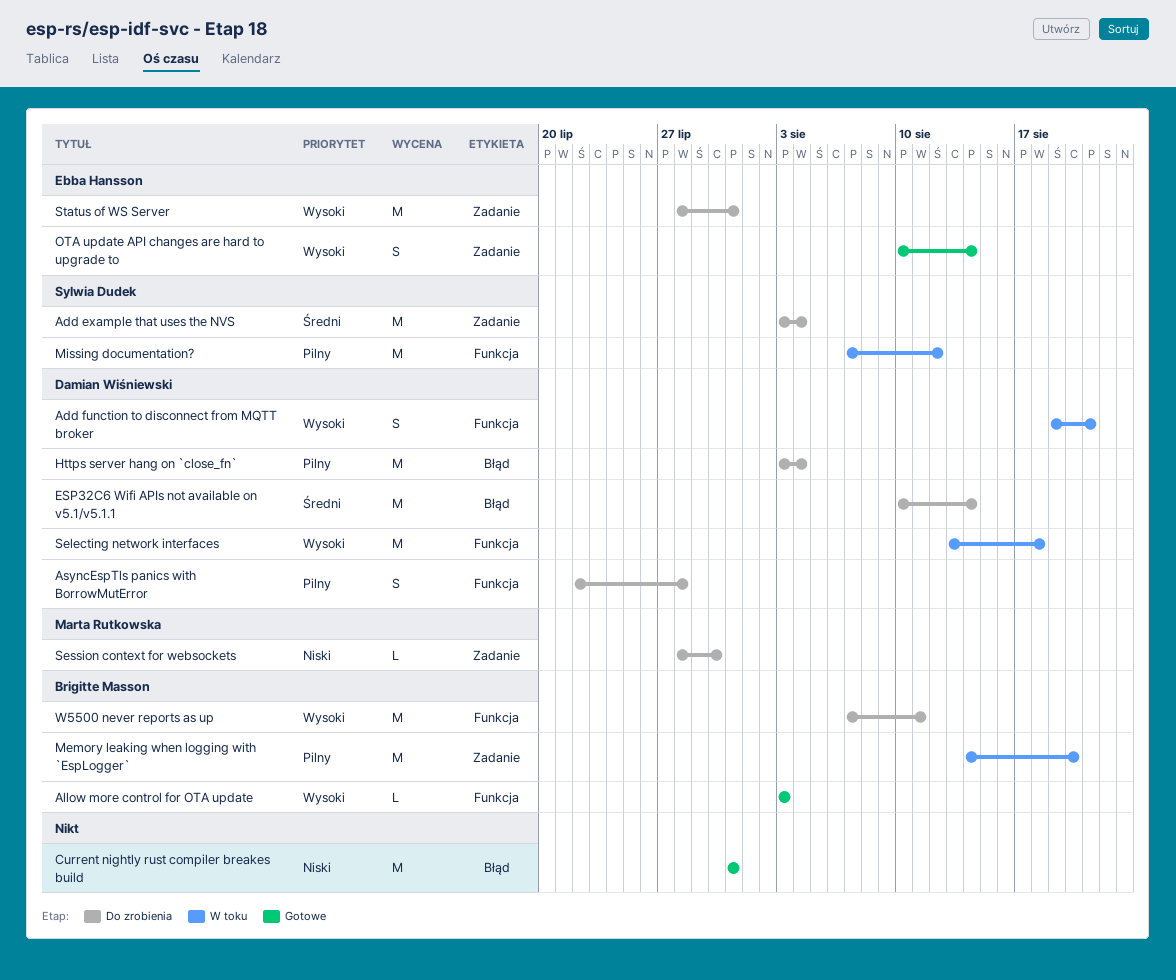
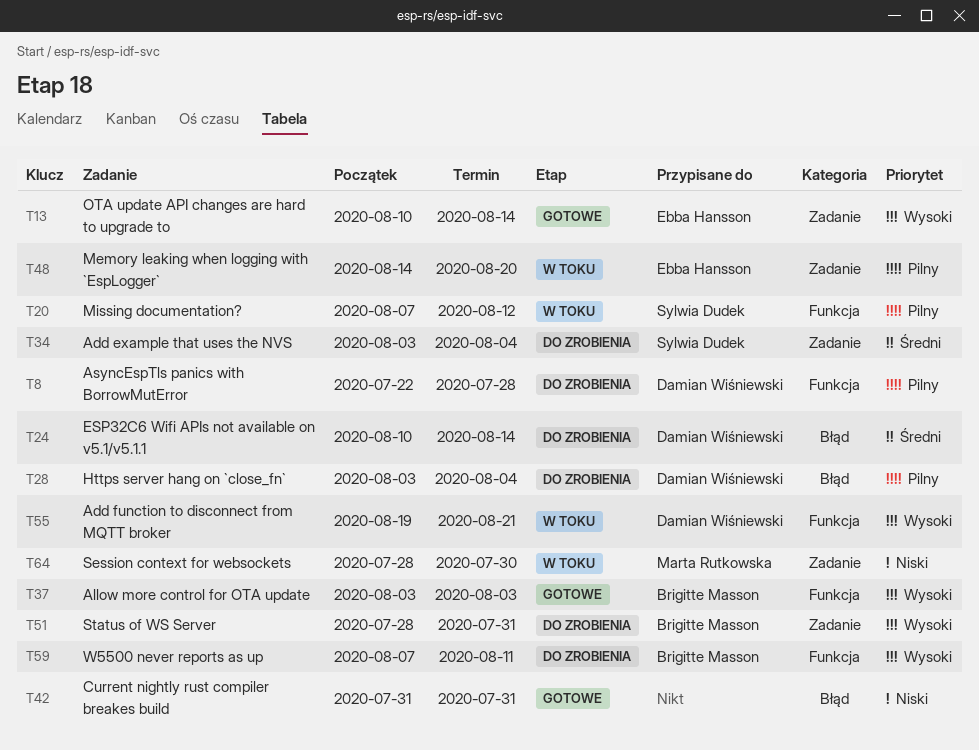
Memory leaking when logging with `EspLogger`, owner: Brigitte Masson -> Ebba Hansson
Selecting network interfaces: present -> none
Session context for websockets, status: Do zrobienia -> W toku
Status of WS Server, owner: Ebba Hansson -> Brigitte Masson

